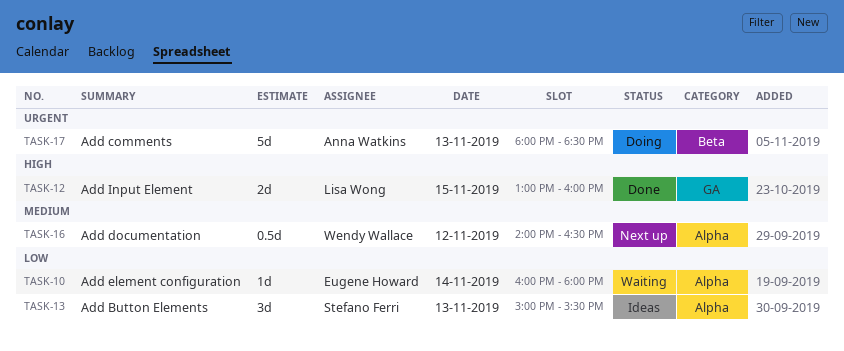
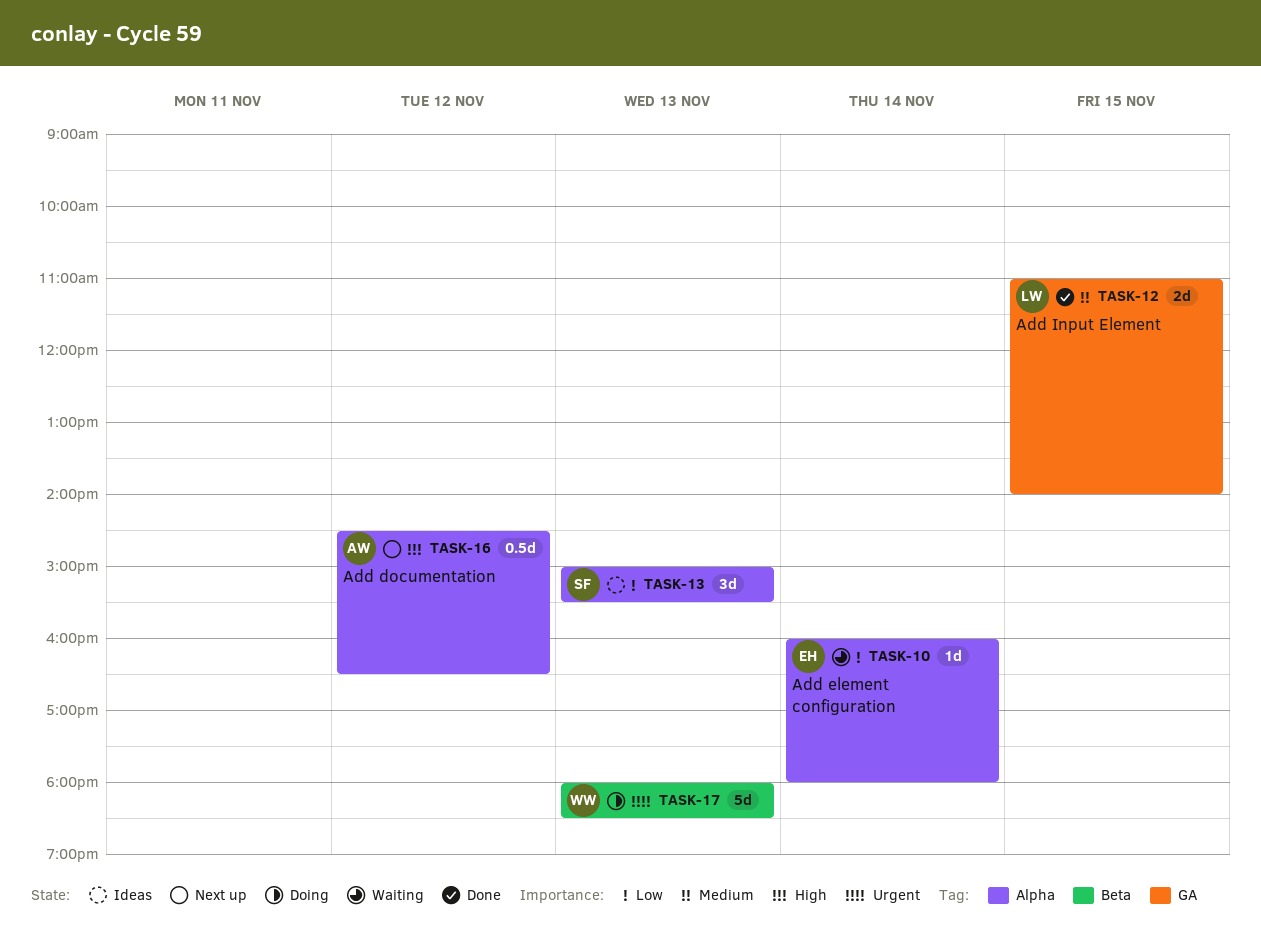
TASK-12, priority: High -> Medium
TASK-12, begins: 13:00 -> 11:00
TASK-12, ends: 16:00 -> 14:00
TASK-16, owner: Wendy Wallace -> Anna Watkins
TASK-16, priority: Medium -> High
TASK-16, begins: 14:00 -> 14:30
TASK-17, owner: Anna Watkins -> Wendy Wallace

